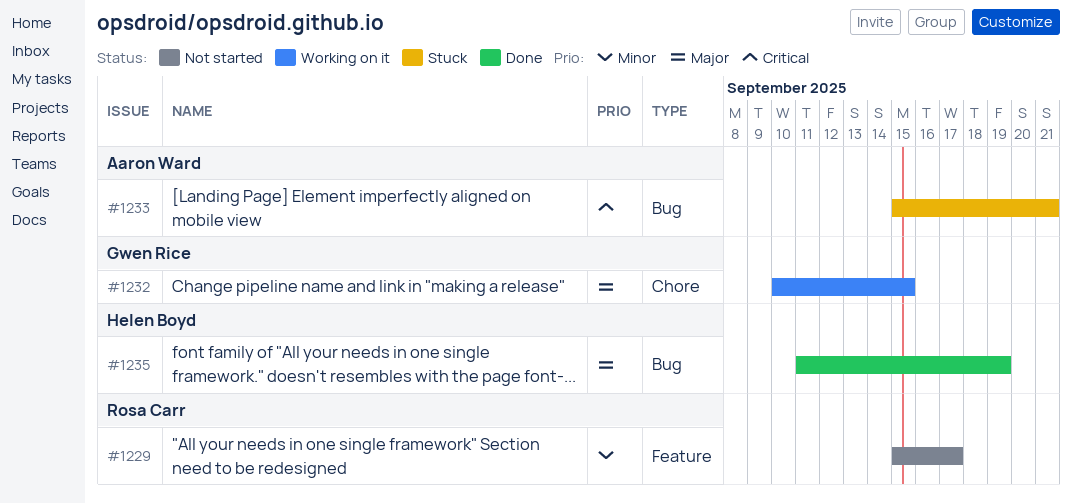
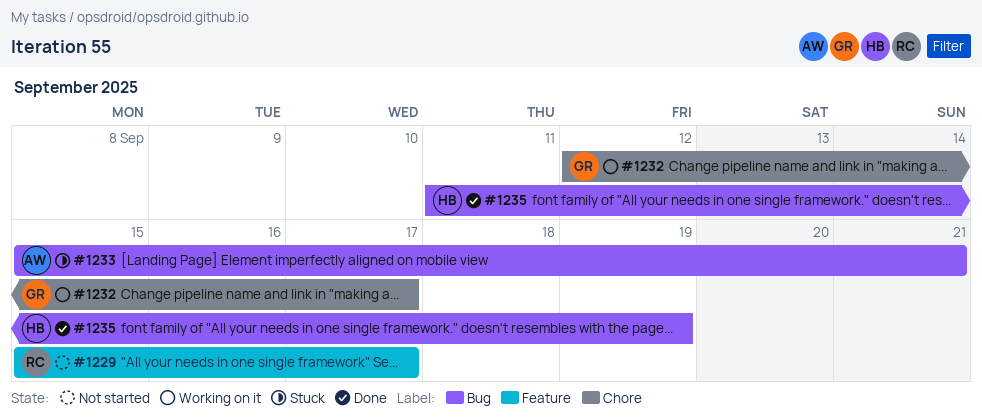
#1232, start: Sep 10 -> Sep 12
#1232, due: Sep 15 -> Sep 17

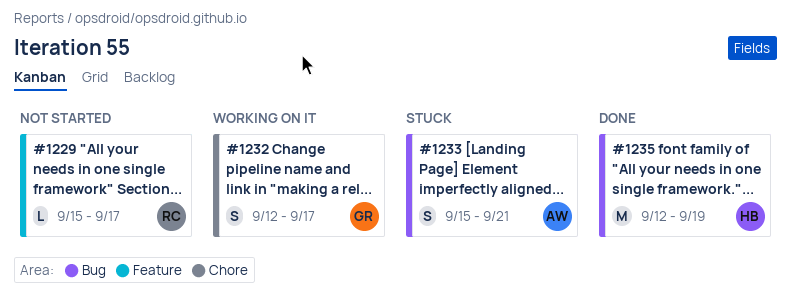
#1235, start: Sep 11 -> Sep 12

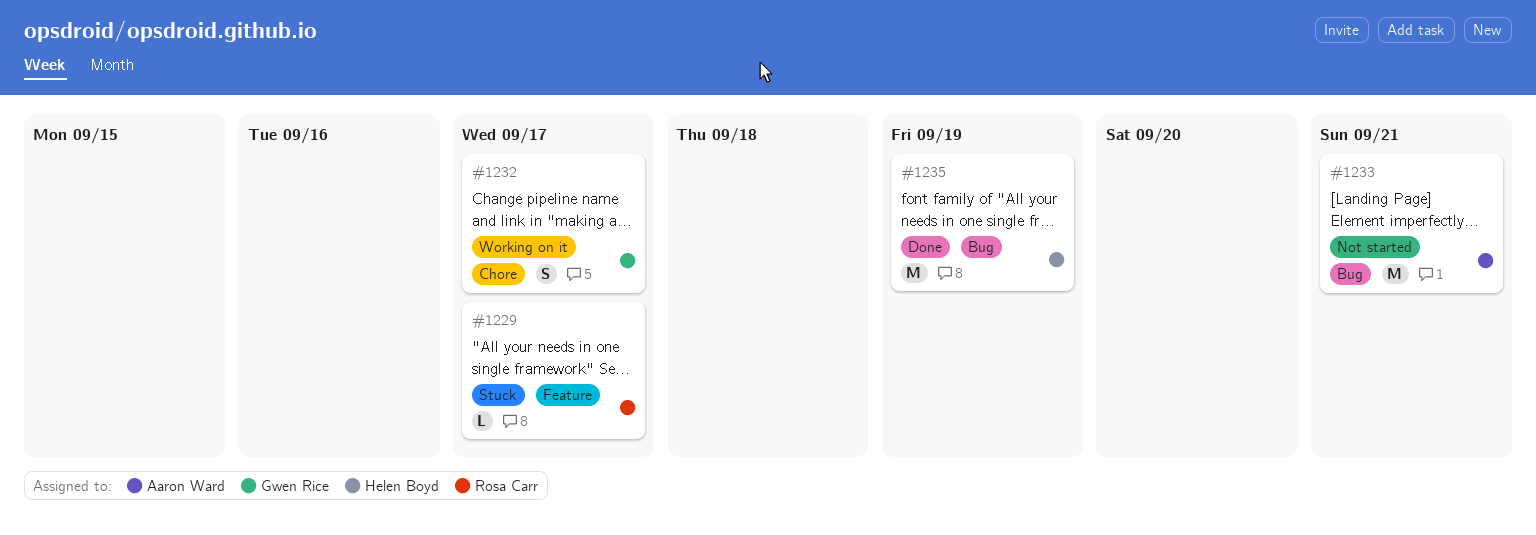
#1229, status: Not started -> Stuck
#1233, status: Stuck -> Not started
#1233, estimate: S -> M

